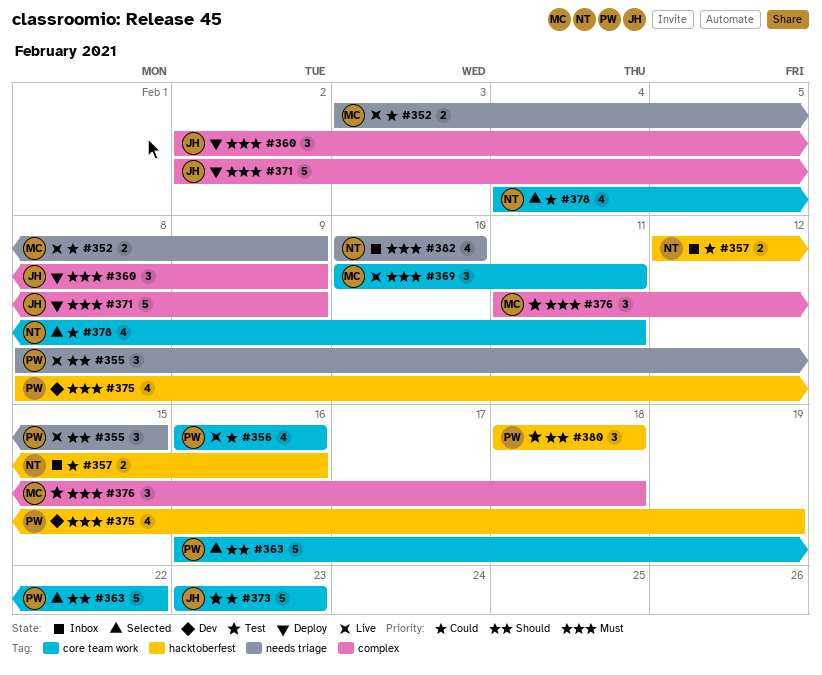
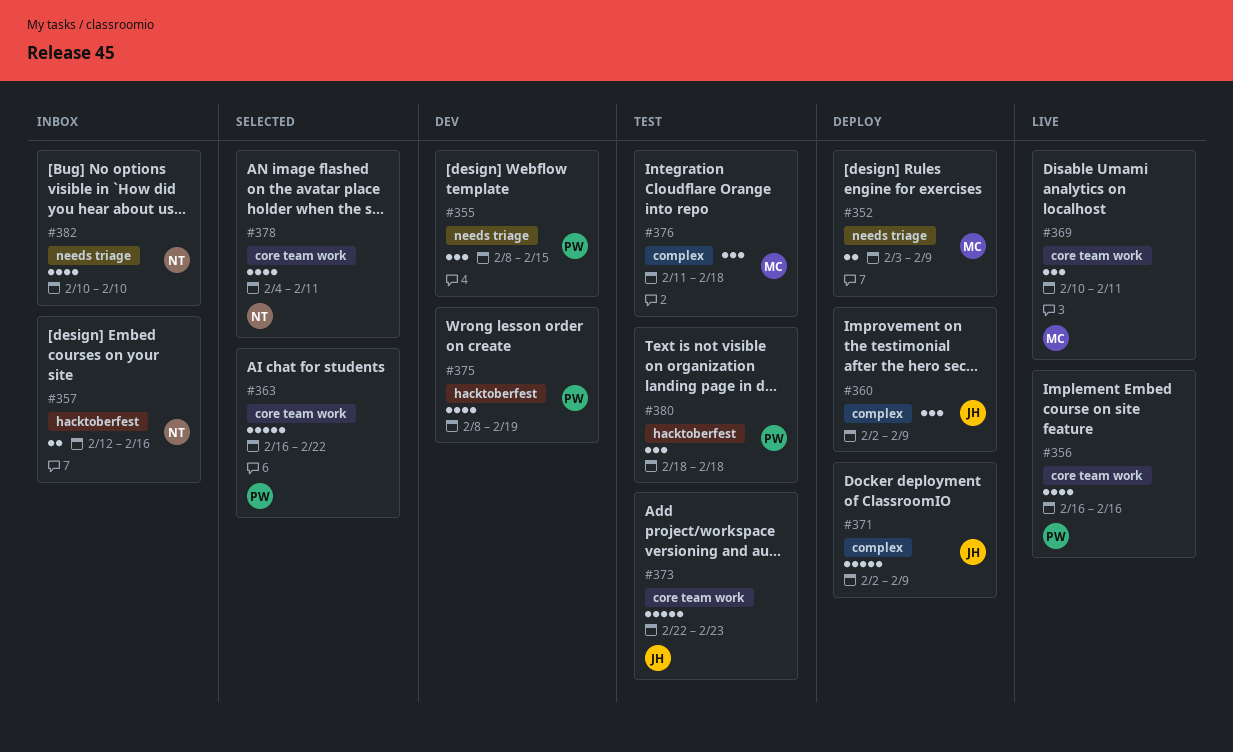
#352, status: Live -> Deploy
#355, status: Live -> Dev
#373, start: Feb 23 -> Feb 22

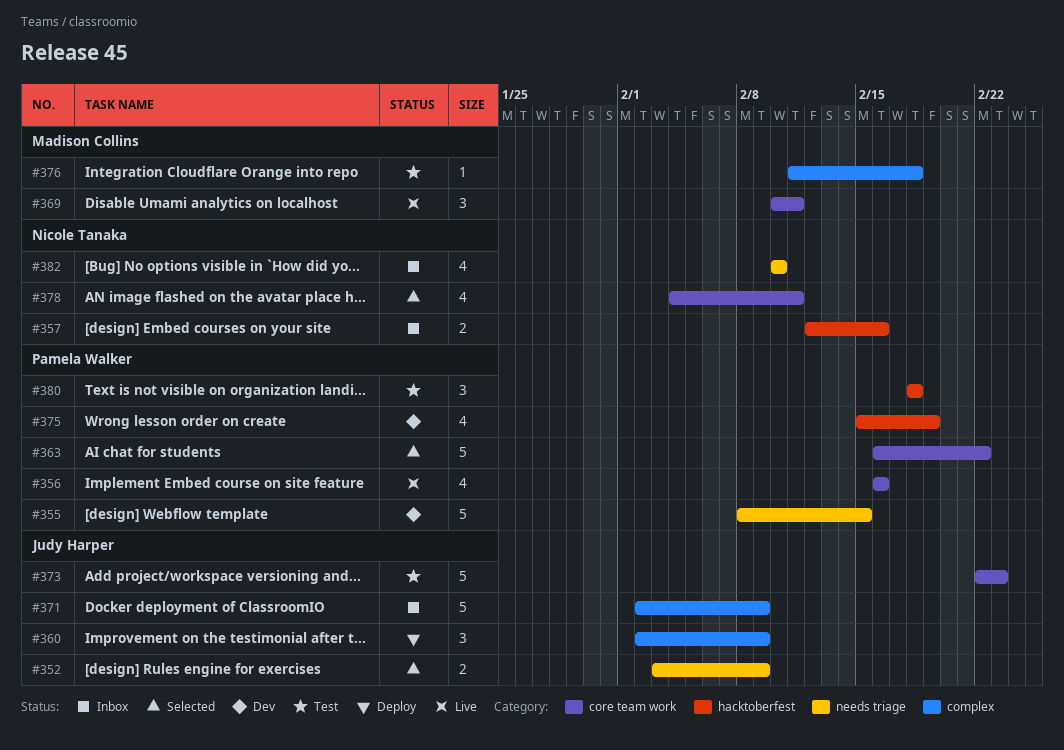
#352, status: Deploy -> Selected
#352, owner: Madison Collins -> Judy Harper
#355, estimate: 3 -> 5
#371, status: Deploy -> Inbox
#375, start: Feb 8 -> Feb 15
#376, estimate: 3 -> 1

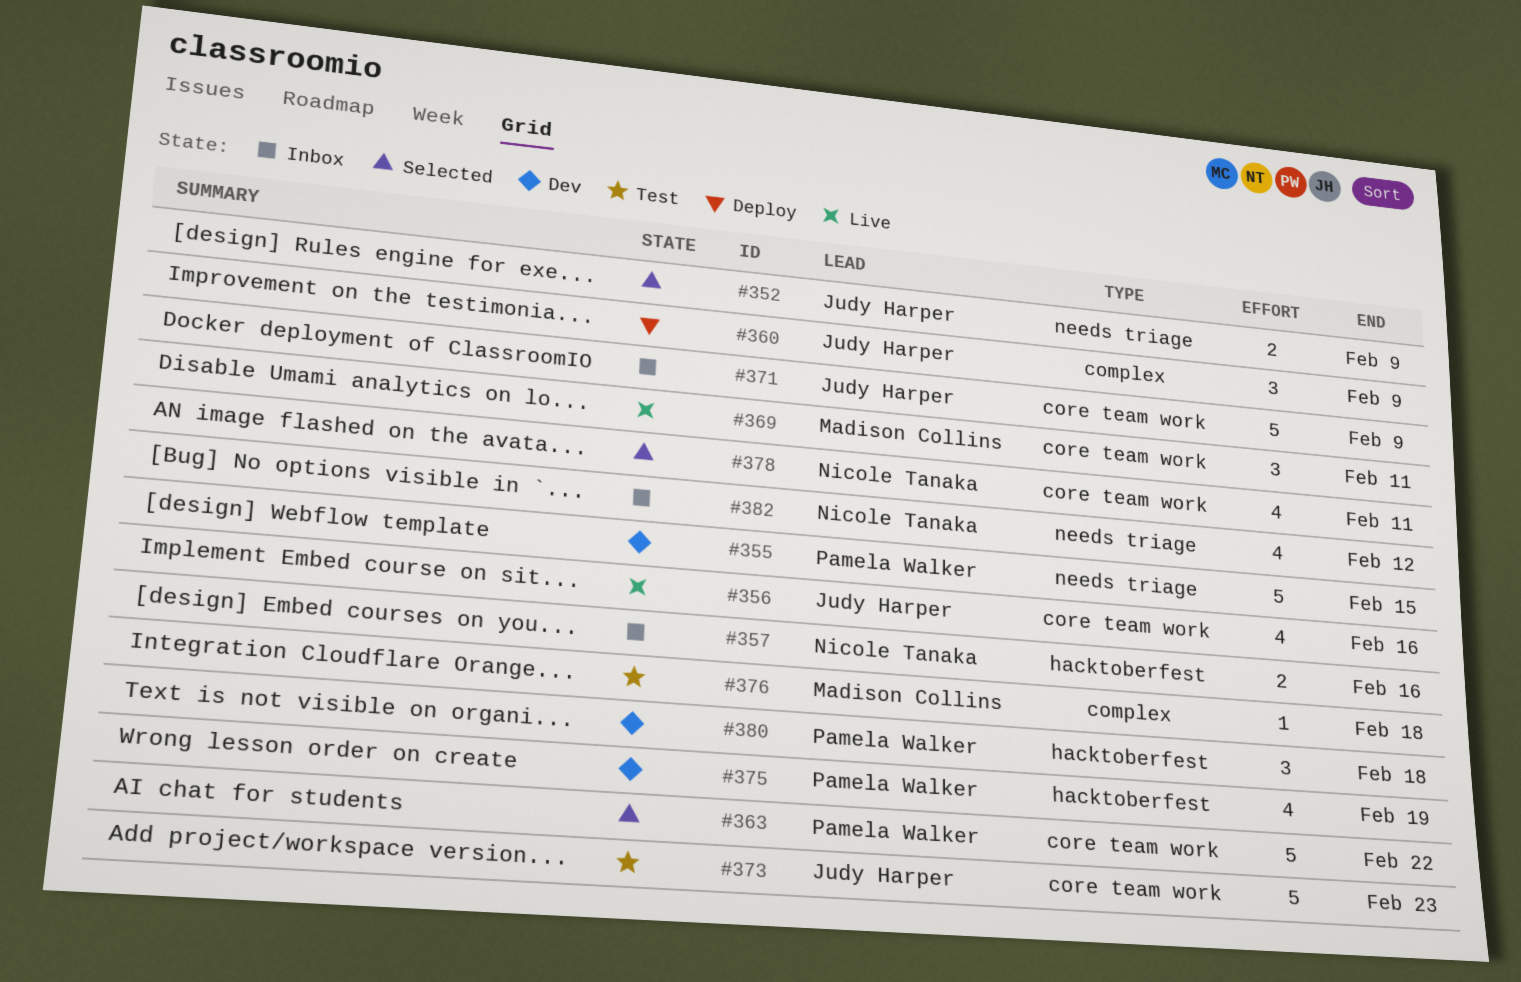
#356, owner: Pamela Walker -> Judy Harper
#371, label: complex -> core team work
#380, status: Test -> Dev
#382, due: Feb 10 -> Feb 12

